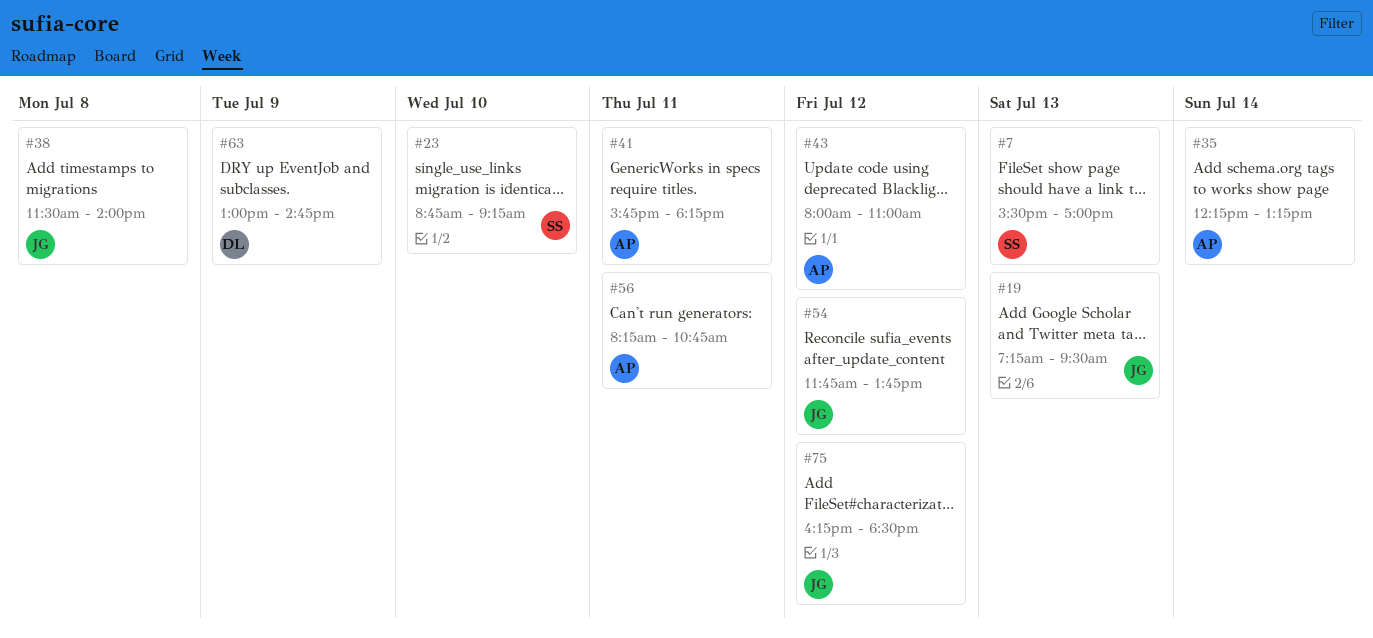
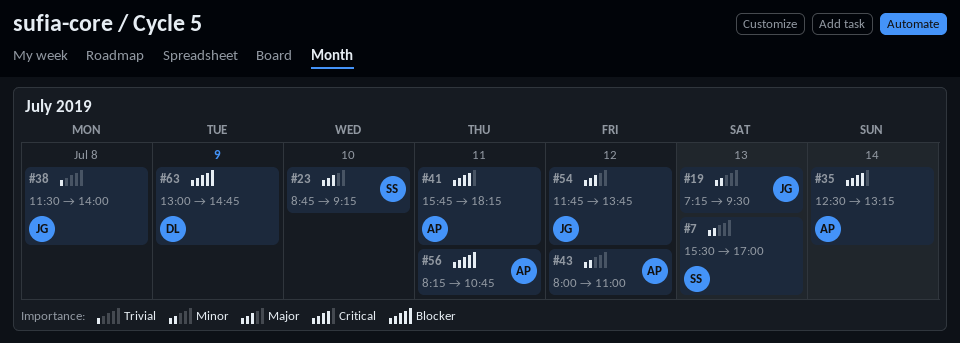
#35, begins: 12:15 -> 12:30
#75: present -> none

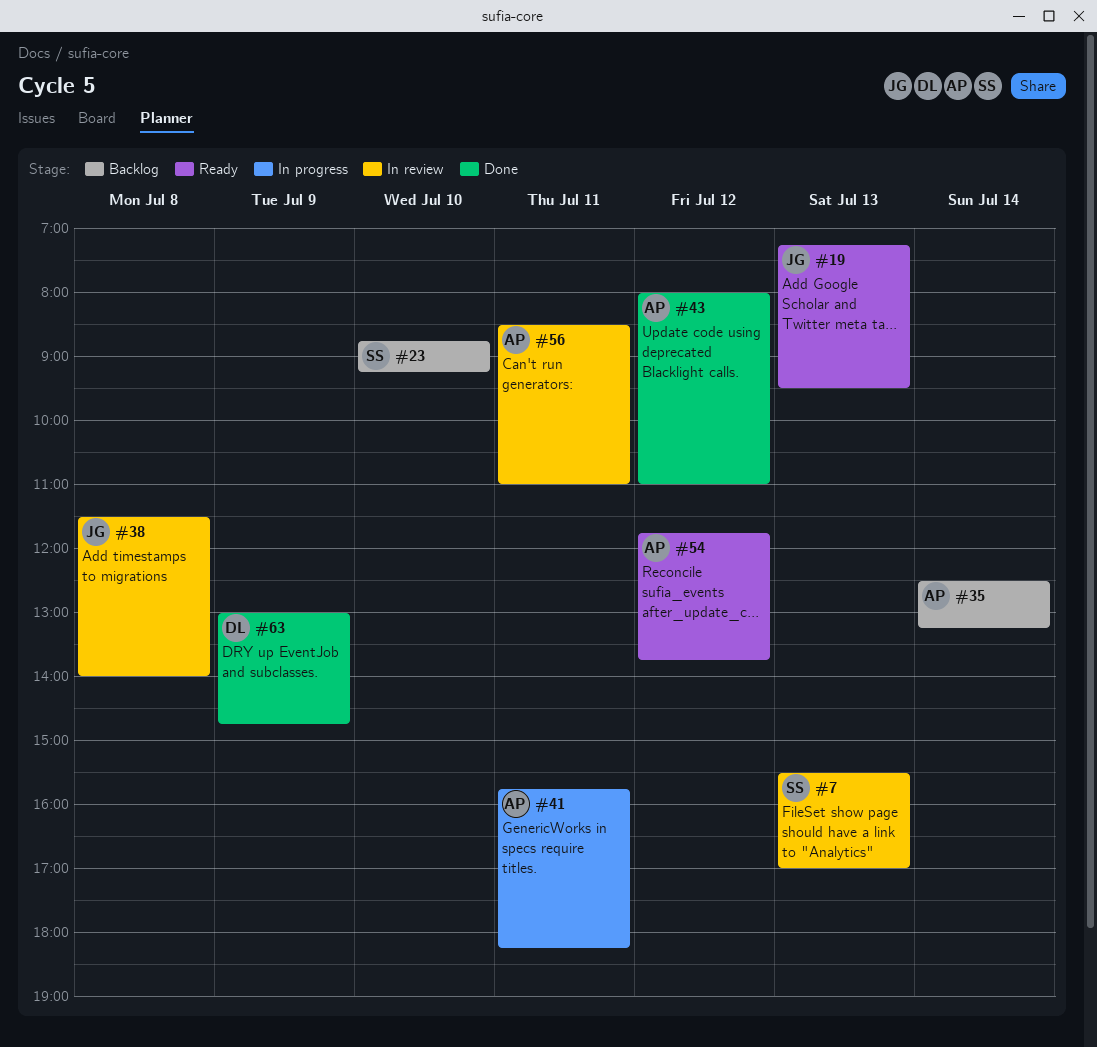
#54, owner: JG -> AP
#56, begins: 08:15 -> 08:30
#56, ends: 10:45 -> 11:00

